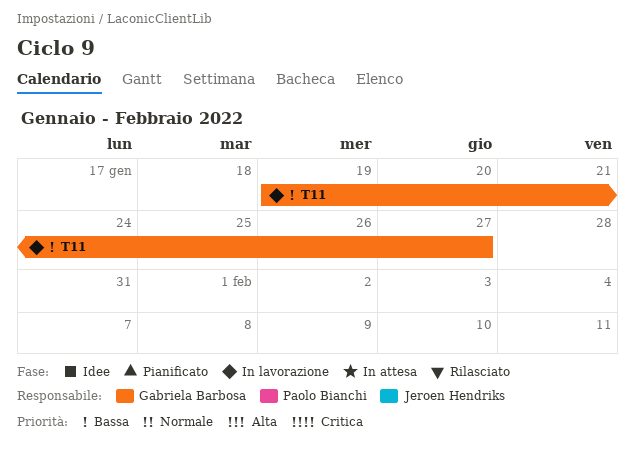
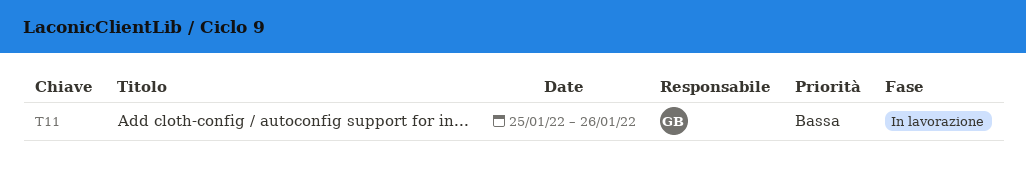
T11, start: Jan 19 -> Jan 25
T11, due: Jan 27 -> Jan 26

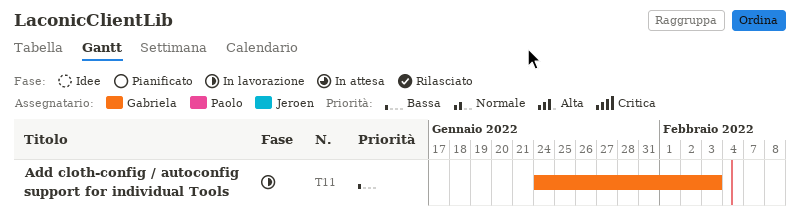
T11, start: Jan 25 -> Jan 24
T11, due: Jan 26 -> Feb 3

